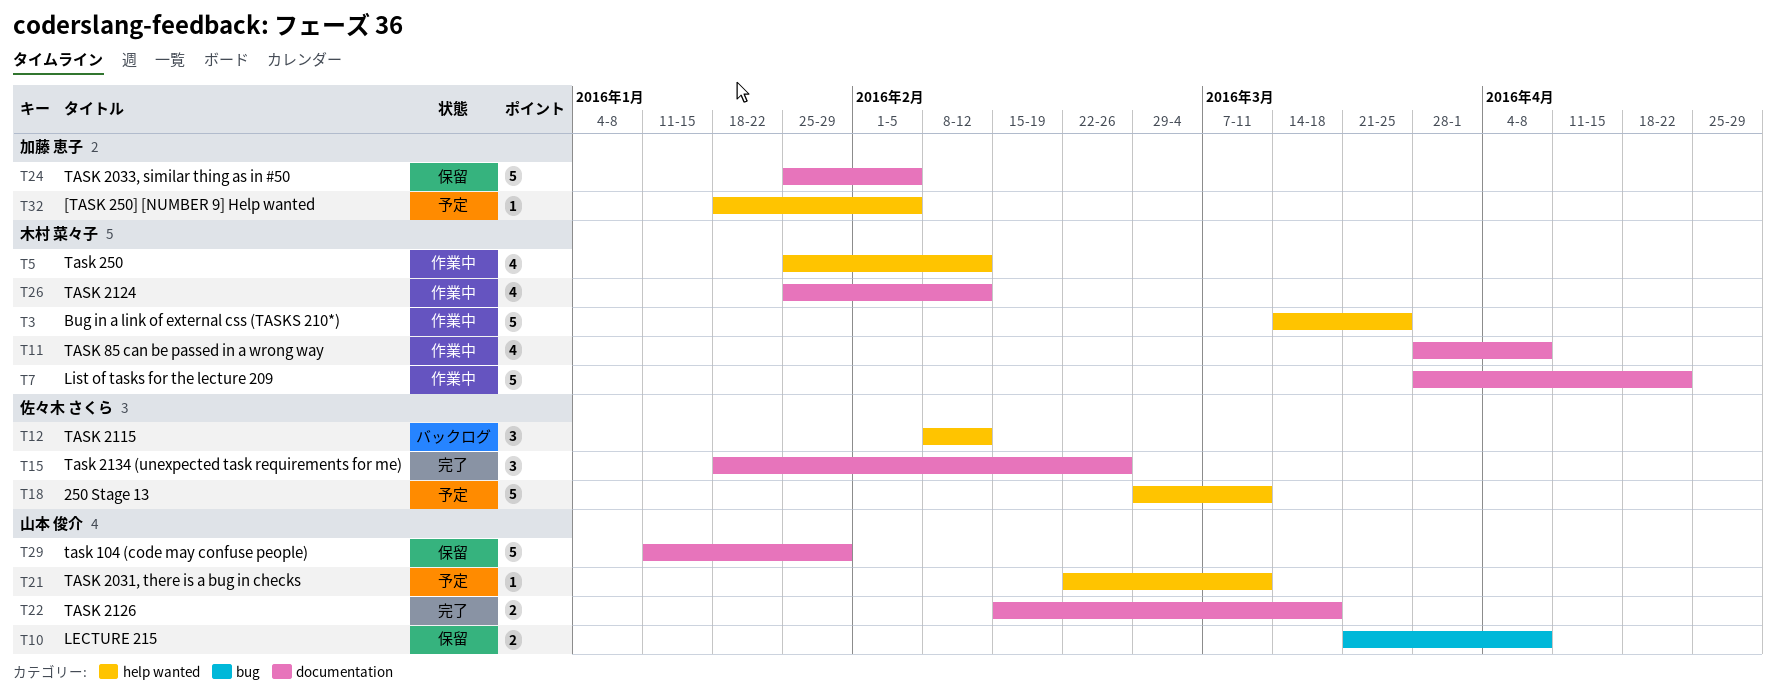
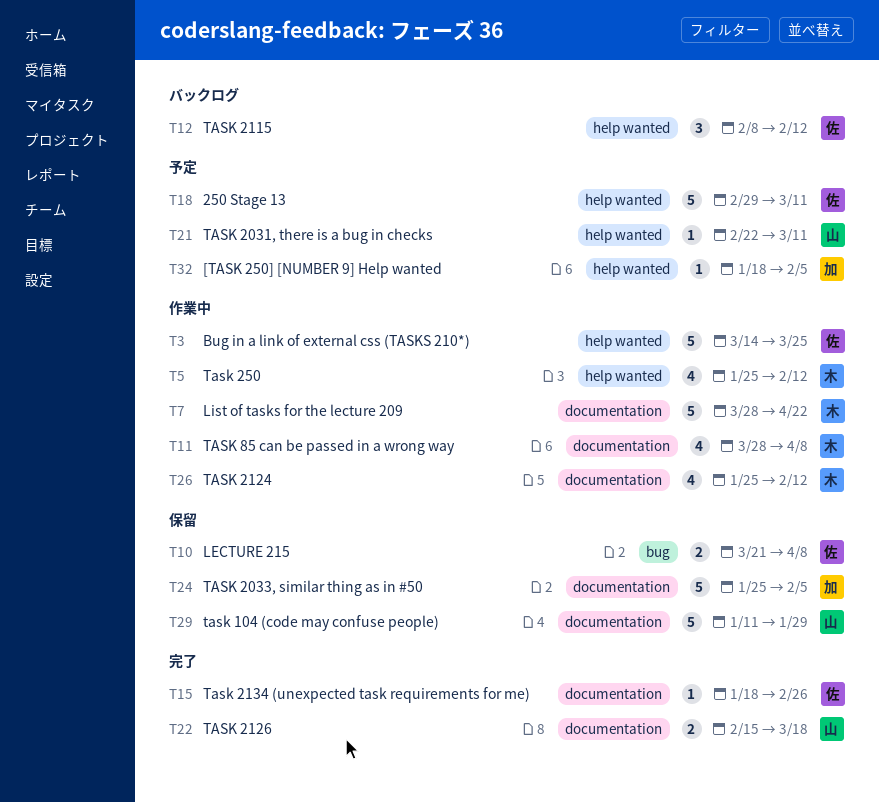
T3, owner: 木村 菜々子 -> 佐々木 さくら
T10, owner: 山本 俊介 -> 佐々木 さくら
T15, estimate: 3 -> 1

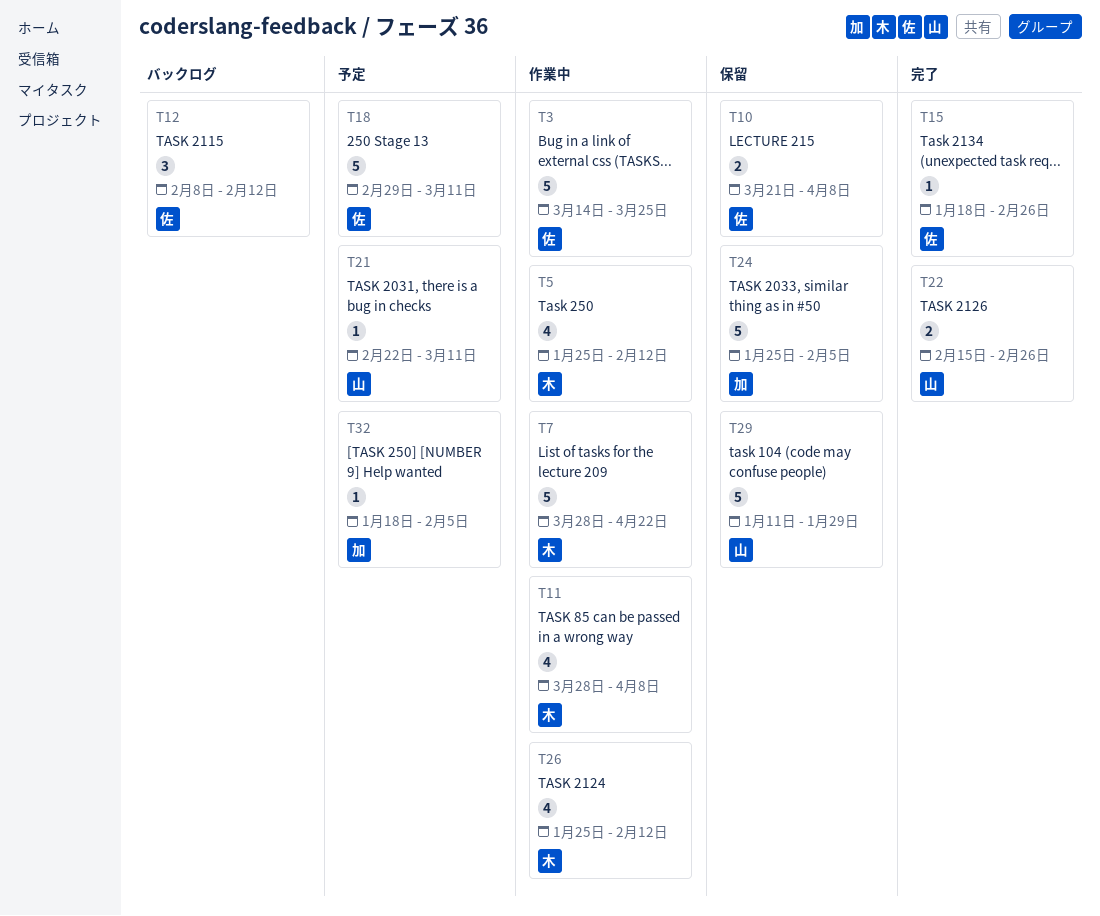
T22, due: Mar 18 -> Feb 26

